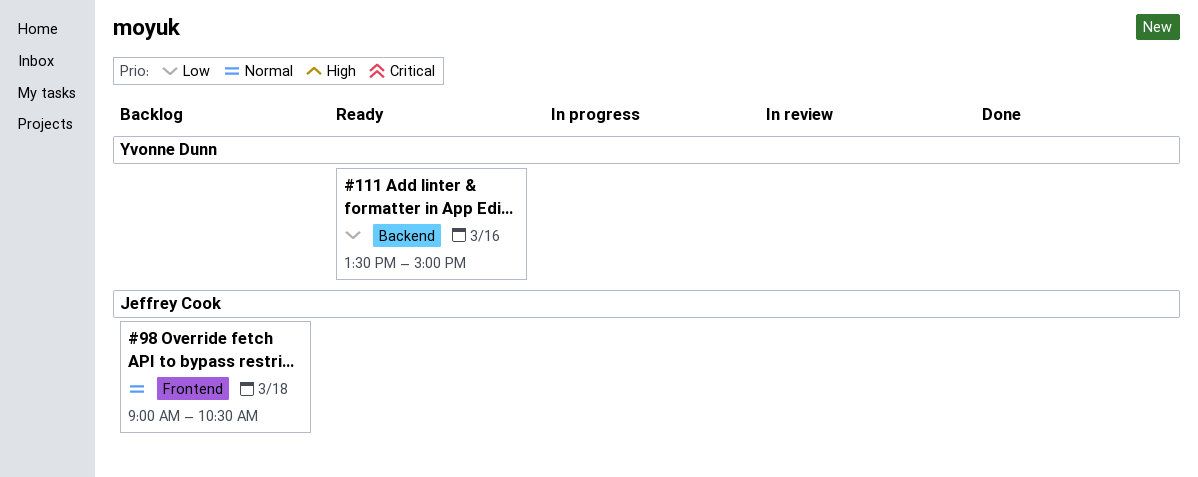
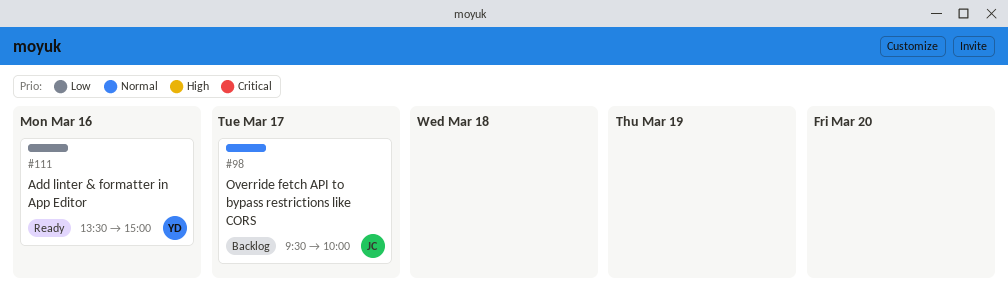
#98, day: Mar 18 -> Mar 17
#98, begins: 09:00 -> 09:30
#98, ends: 10:30 -> 10:00

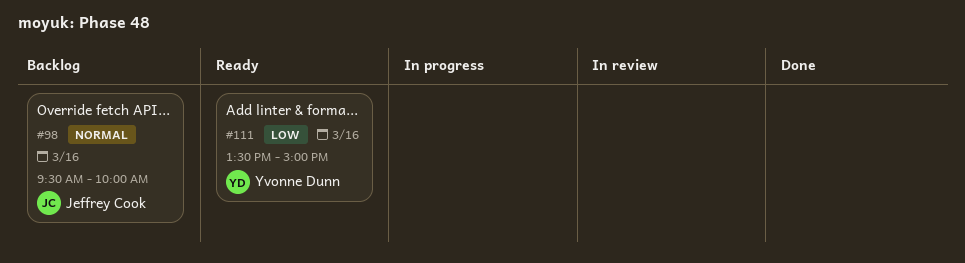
#98, day: Mar 17 -> Mar 16

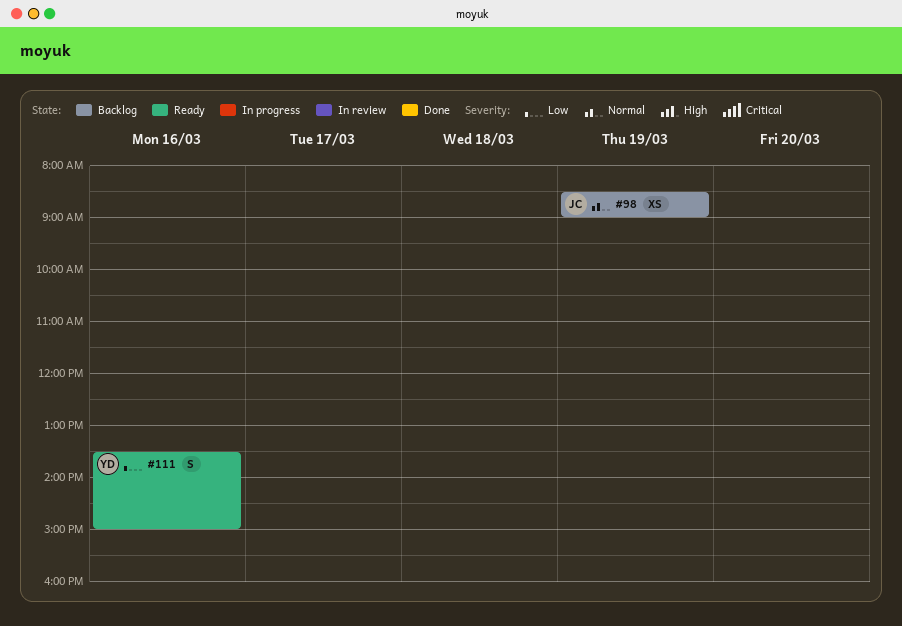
#98, day: Mar 16 -> Mar 19
#98, begins: 09:30 -> 08:30
#98, ends: 10:00 -> 09:00

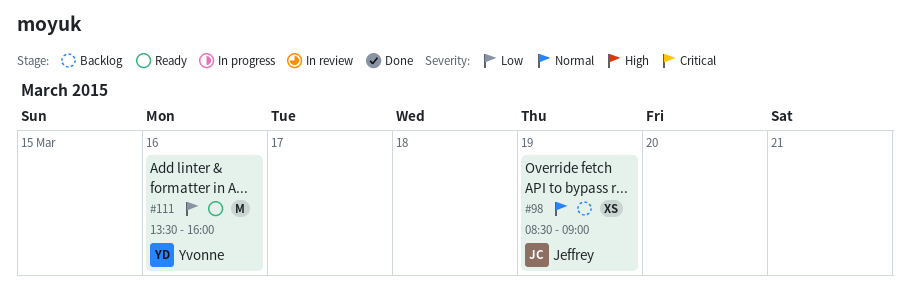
#111, estimate: S -> M
#111, ends: 15:00 -> 16:00

